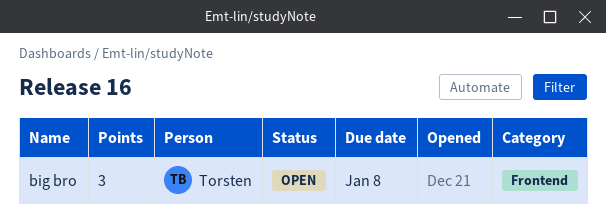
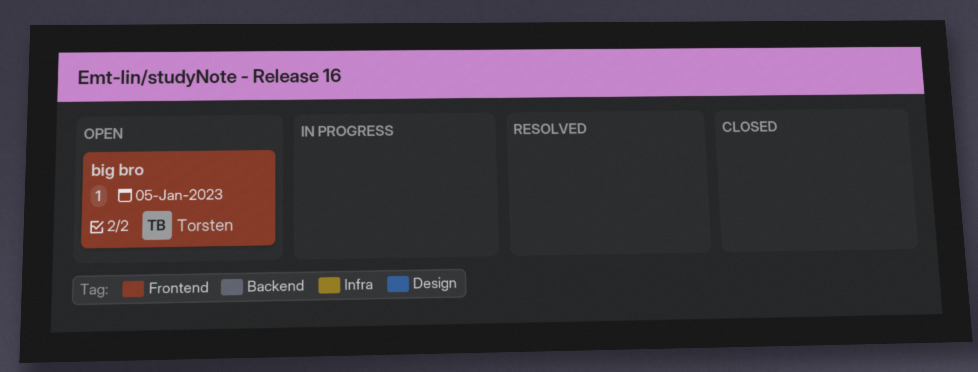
big bro, estimate: 3 -> 1
big bro, due: Jan 8 -> Jan 5

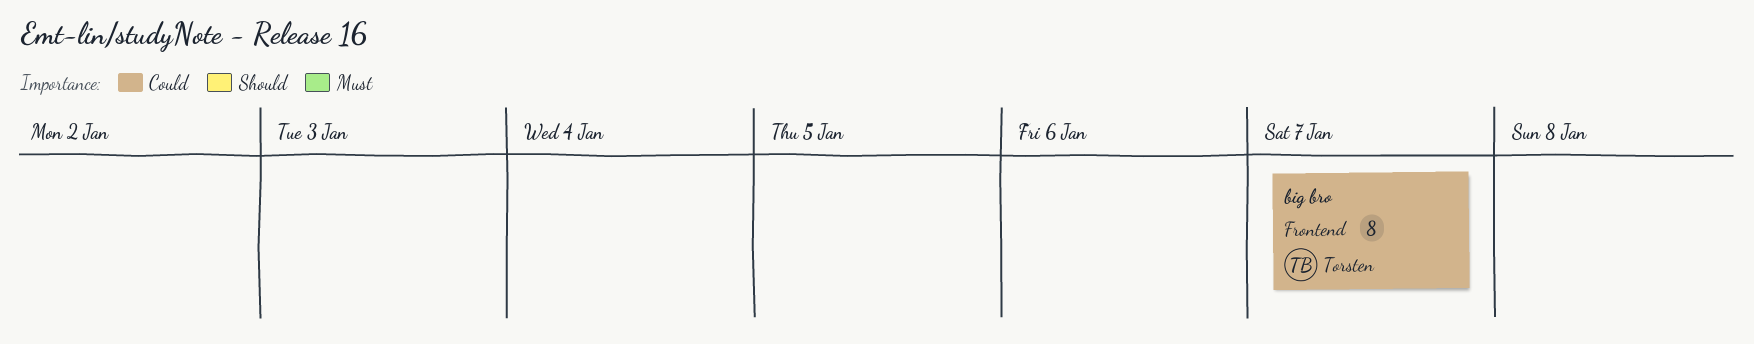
big bro, estimate: 1 -> 8
big bro, due: Jan 5 -> Jan 7

